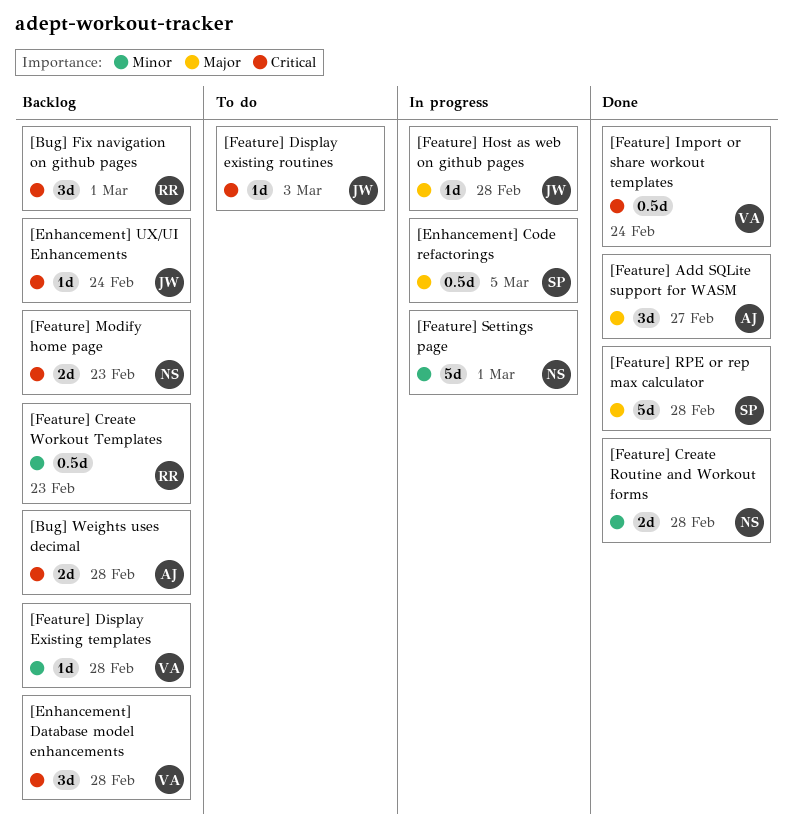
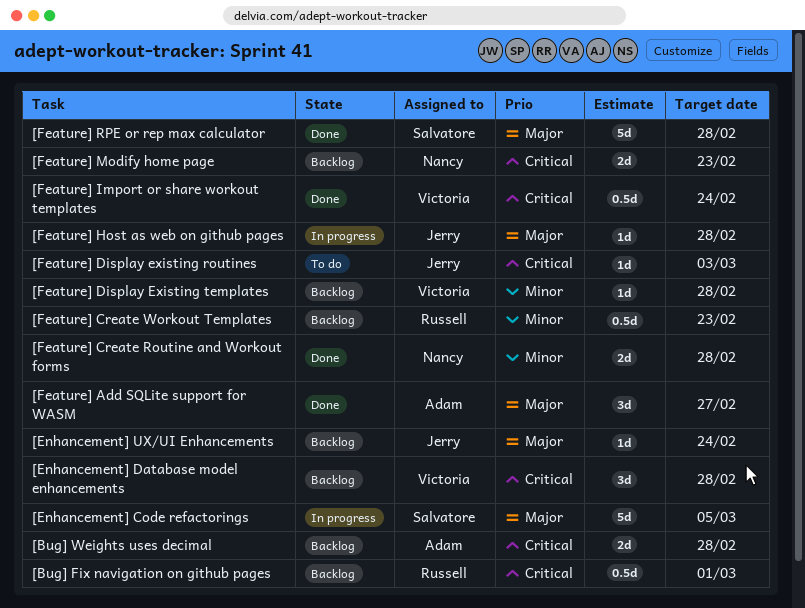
[Bug] Fix navigation on github pages, estimate: 3d -> 0.5d
[Enhancement] Code refactorings, estimate: 0.5d -> 5d
[Enhancement] UX/UI Enhancements, priority: Critical -> Major
[Feature] Settings page: present -> none

